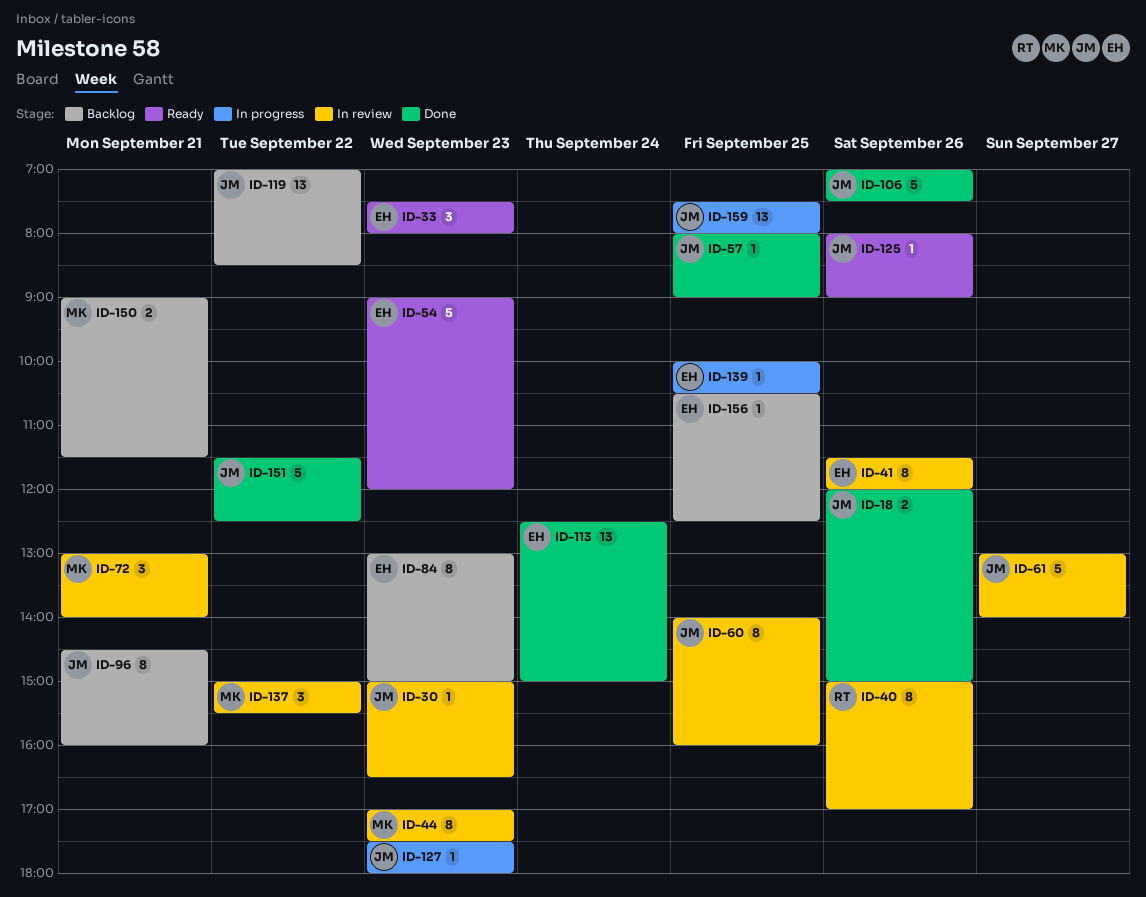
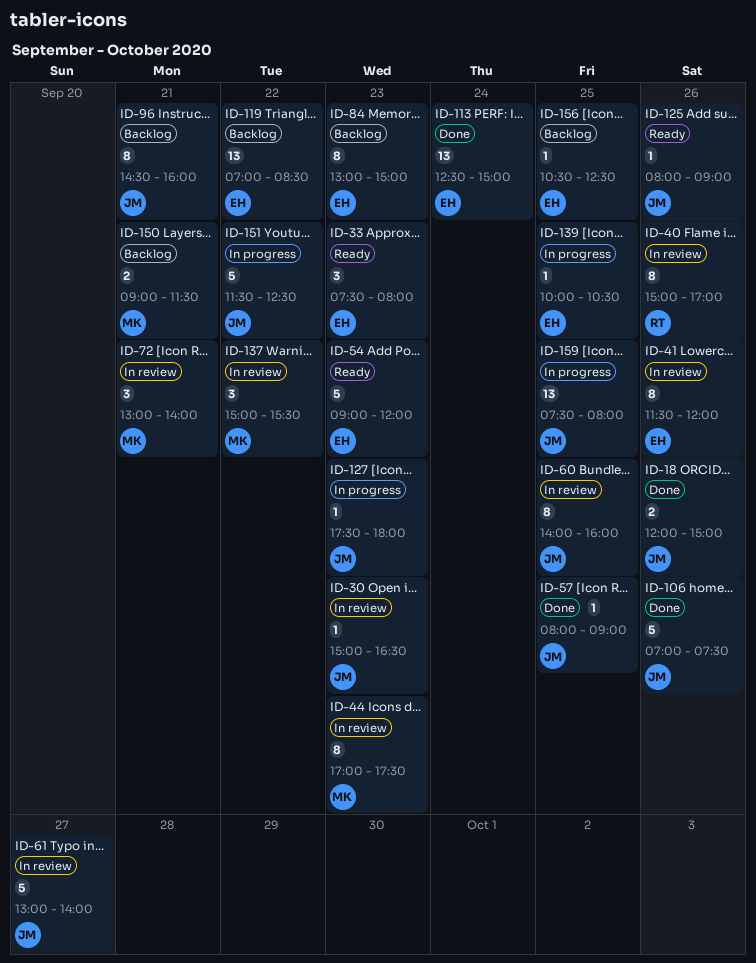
ID-119, owner: JM -> EH
ID-151, status: Done -> In progress

